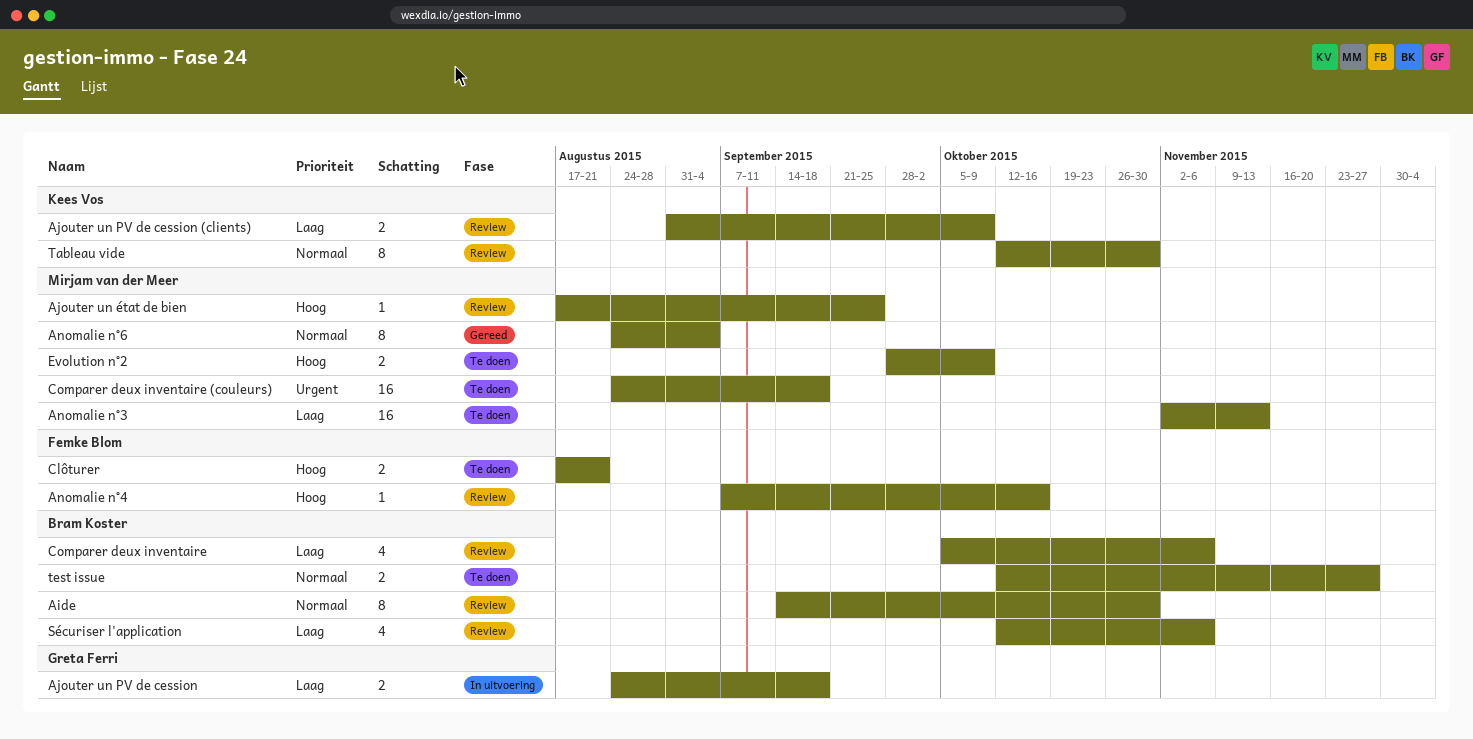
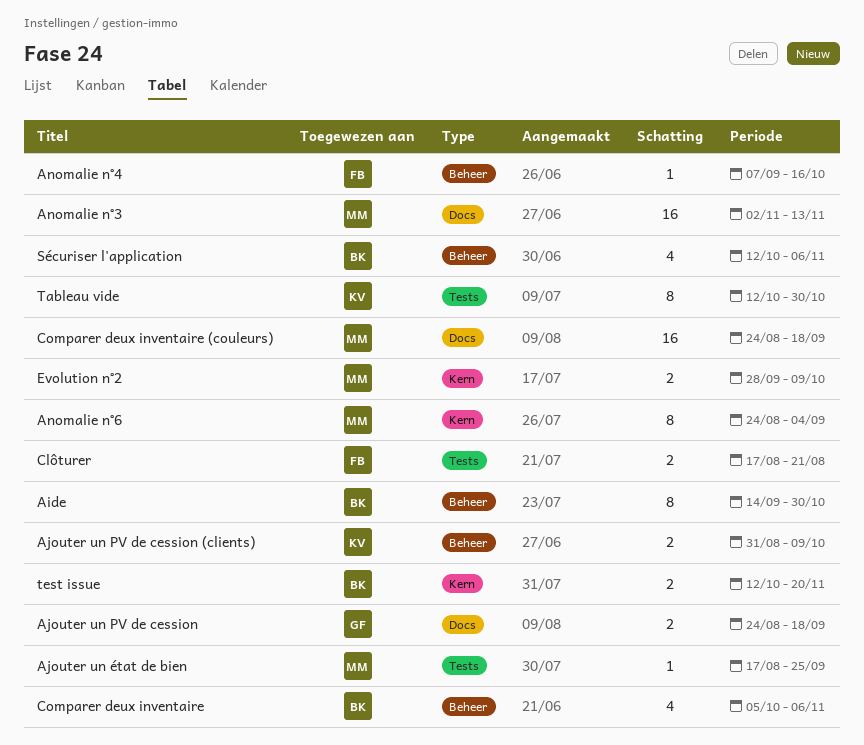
test issue, due: Nov 27 -> Nov 20

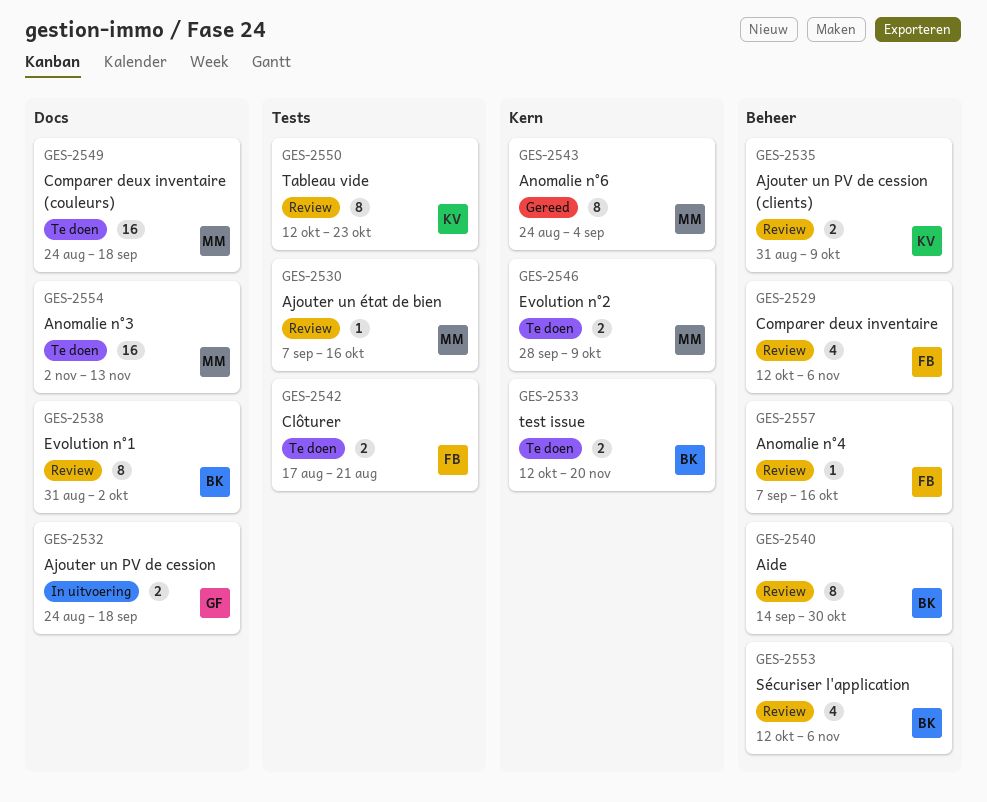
Ajouter un état de bien, start: Aug 17 -> Sep 7
Ajouter un état de bien, due: Sep 25 -> Oct 16
Comparer deux inventaire, owner: BK -> FB
Comparer deux inventaire, start: Oct 5 -> Oct 12
Evolution n°1: none -> present
Tableau vide, due: Oct 30 -> Oct 23

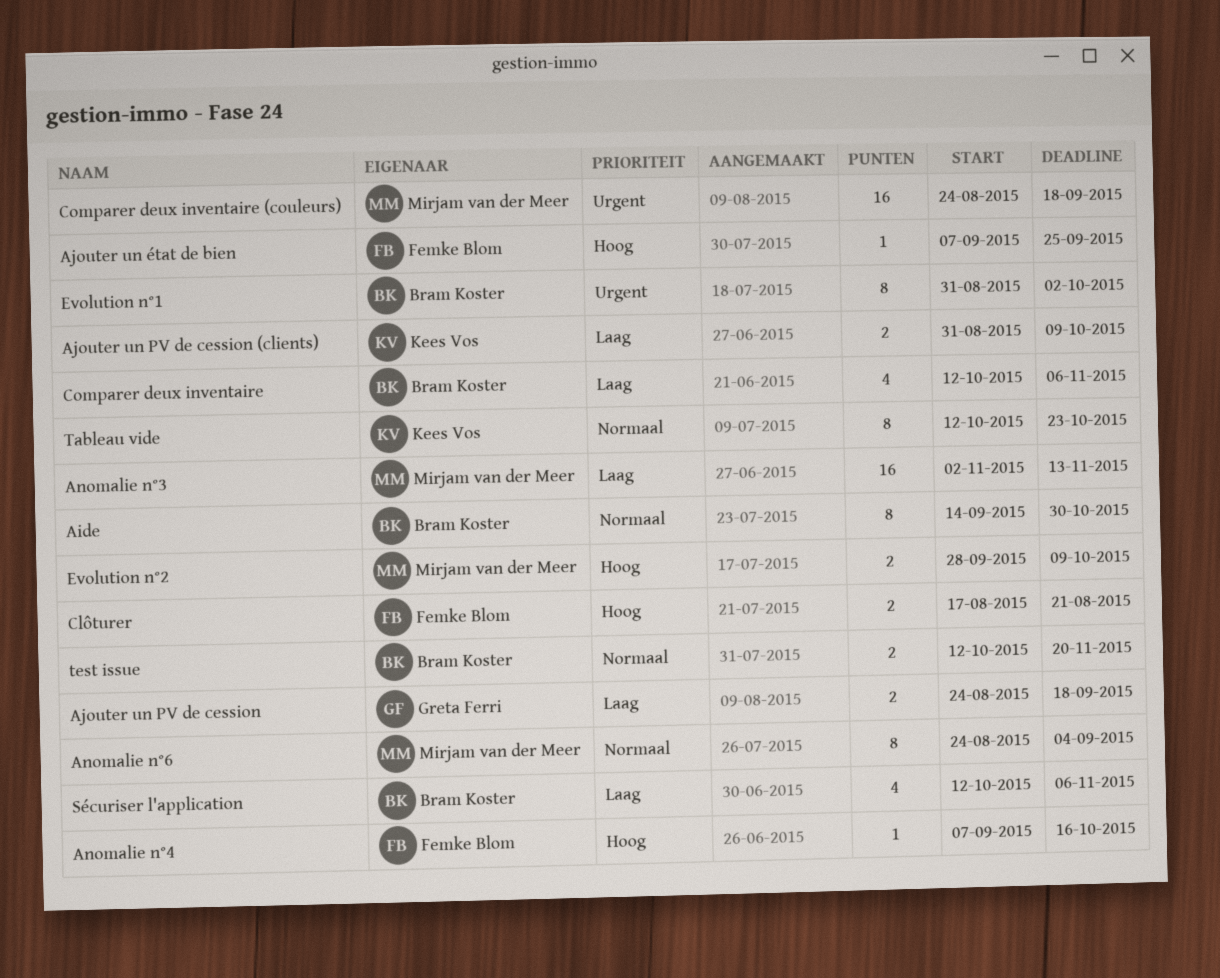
Ajouter un état de bien, owner: Mirjam van der Meer -> Femke Blom
Ajouter un état de bien, due: Oct 16 -> Sep 25
Comparer deux inventaire, owner: Femke Blom -> Bram Koster

